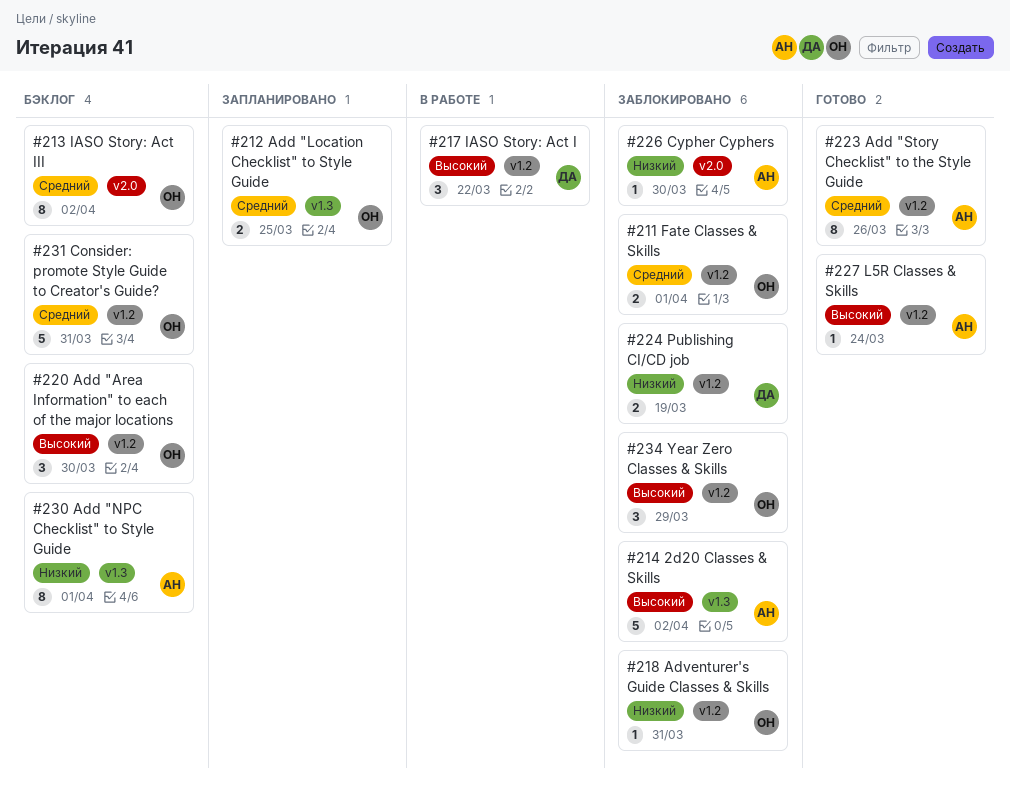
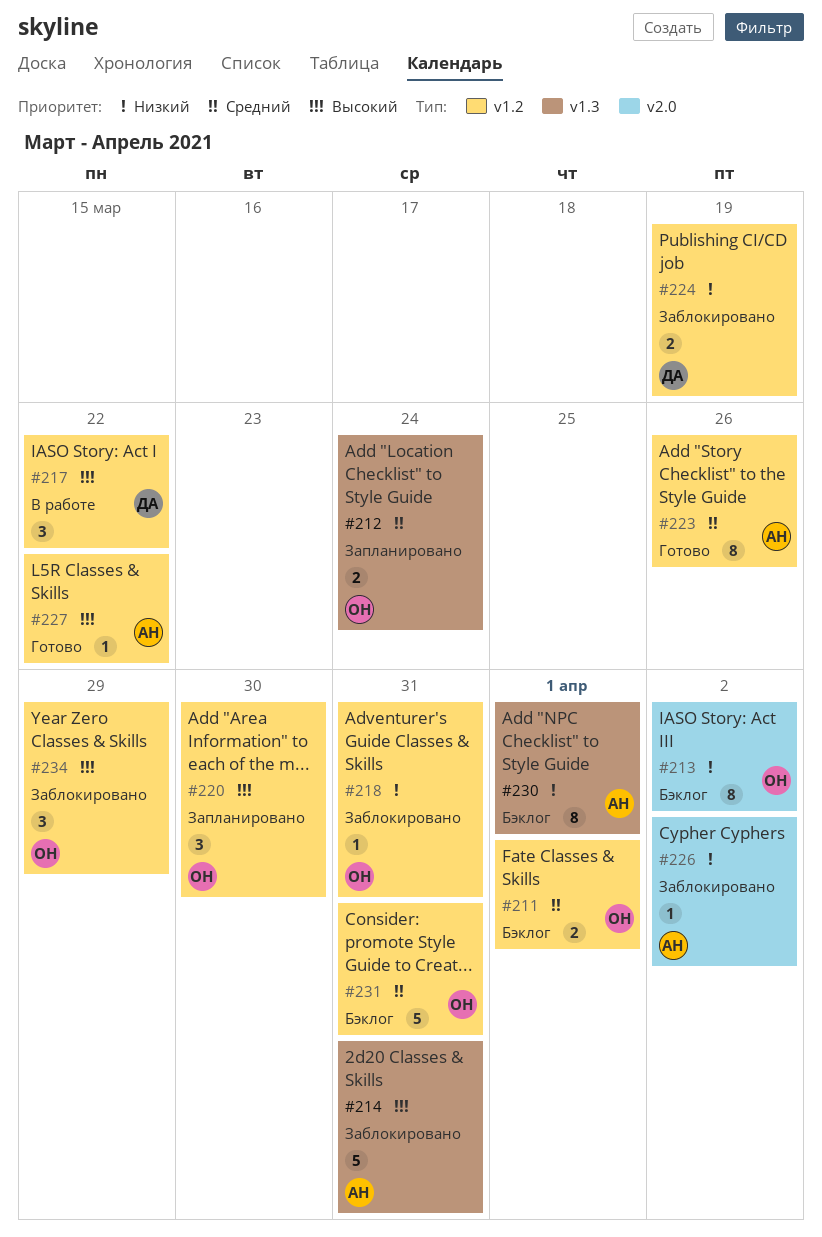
#211, status: Заблокировано -> Бэклог
#212, due: Mar 25 -> Mar 24
#213, priority: Средний -> Низкий
#214, due: Apr 2 -> Mar 31
#220, status: Бэклог -> Запланировано
#226, due: Mar 30 -> Apr 2
#227, due: Mar 24 -> Mar 22

